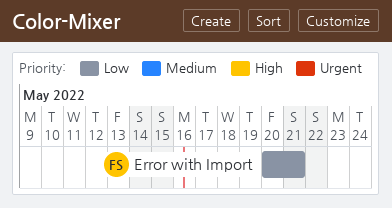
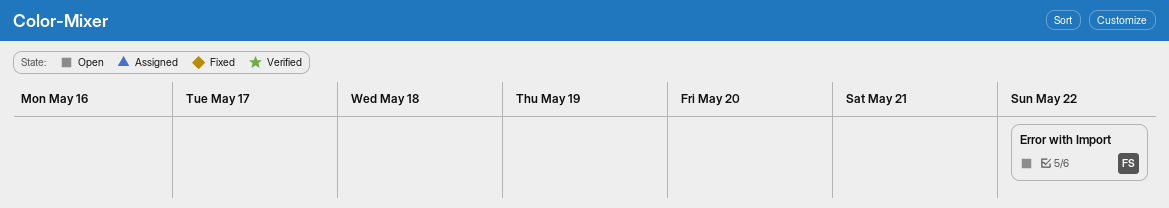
Error with Import, due: May 21 -> May 22

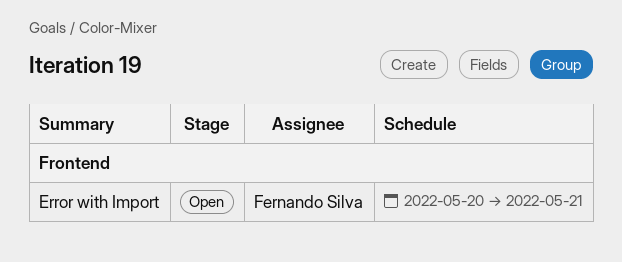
Error with Import, due: May 22 -> May 21

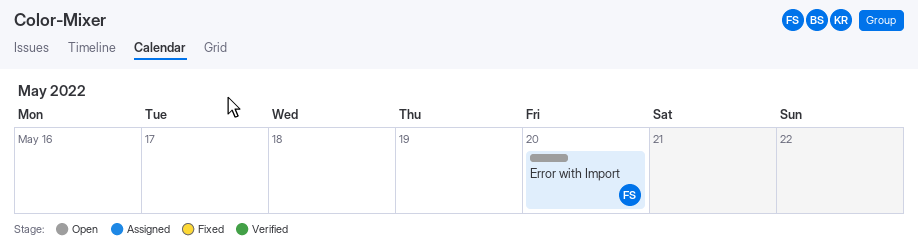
Error with Import, due: May 21 -> May 20

